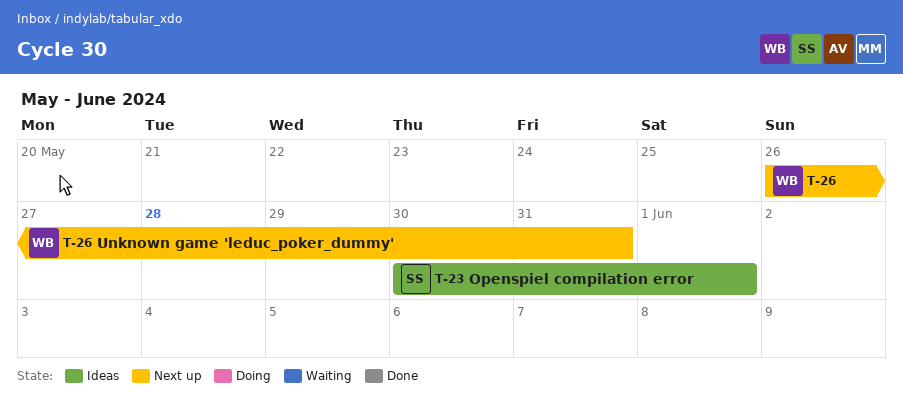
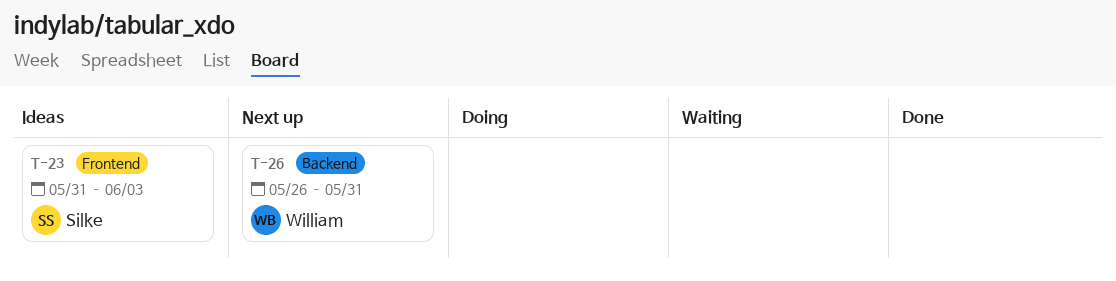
T-23, start: May 30 -> May 31
T-23, due: Jun 1 -> Jun 3

